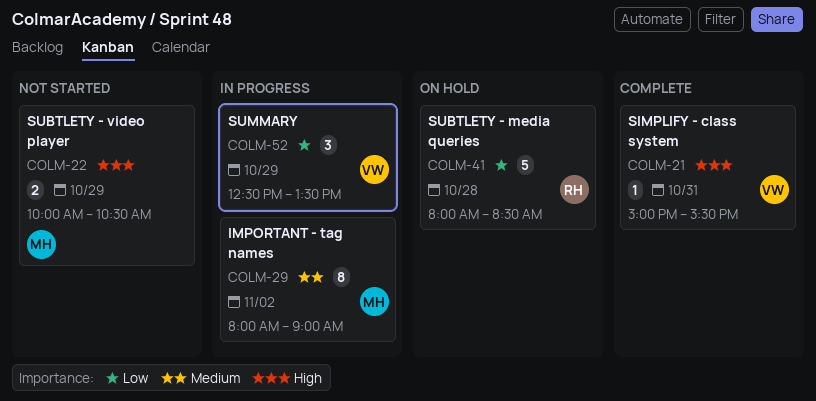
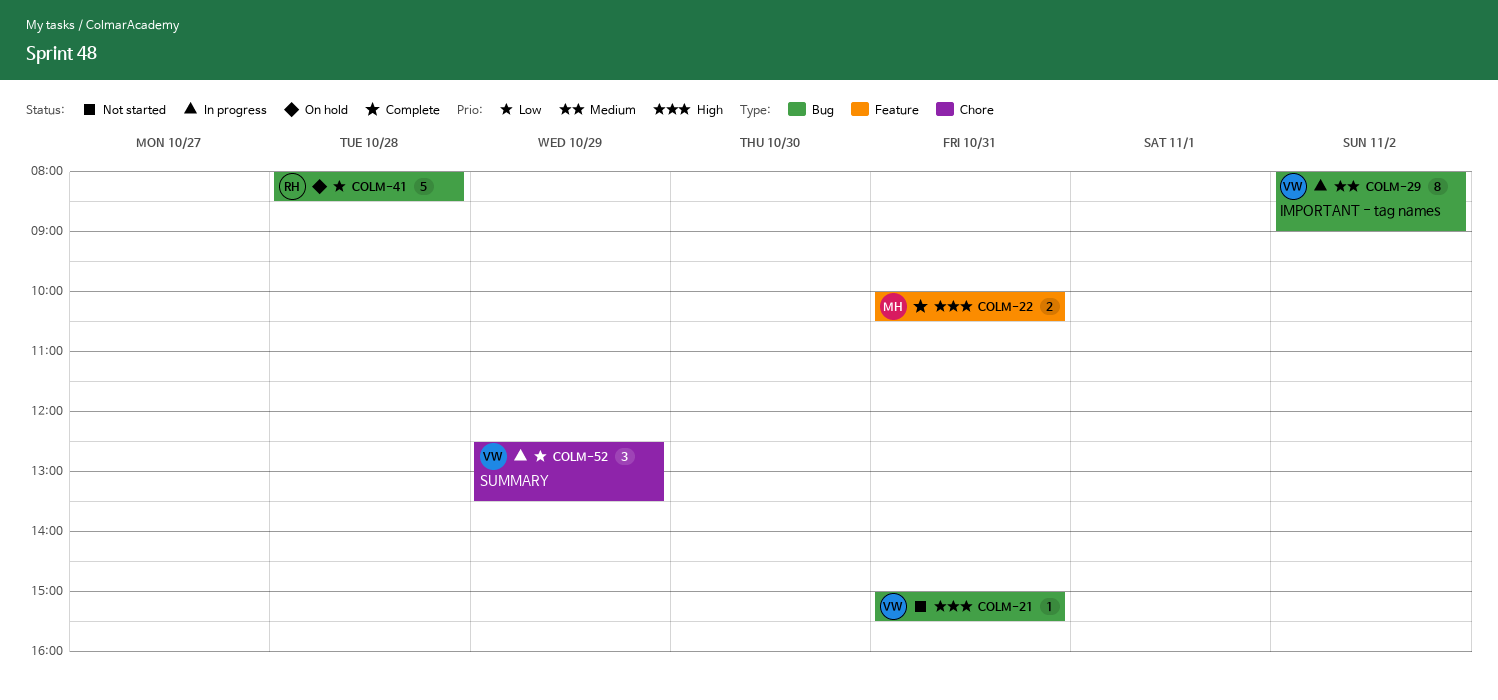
COLM-21, status: Complete -> Not started
COLM-22, status: Not started -> Complete
COLM-22, day: Oct 29 -> Oct 31
COLM-29, owner: MH -> VW

